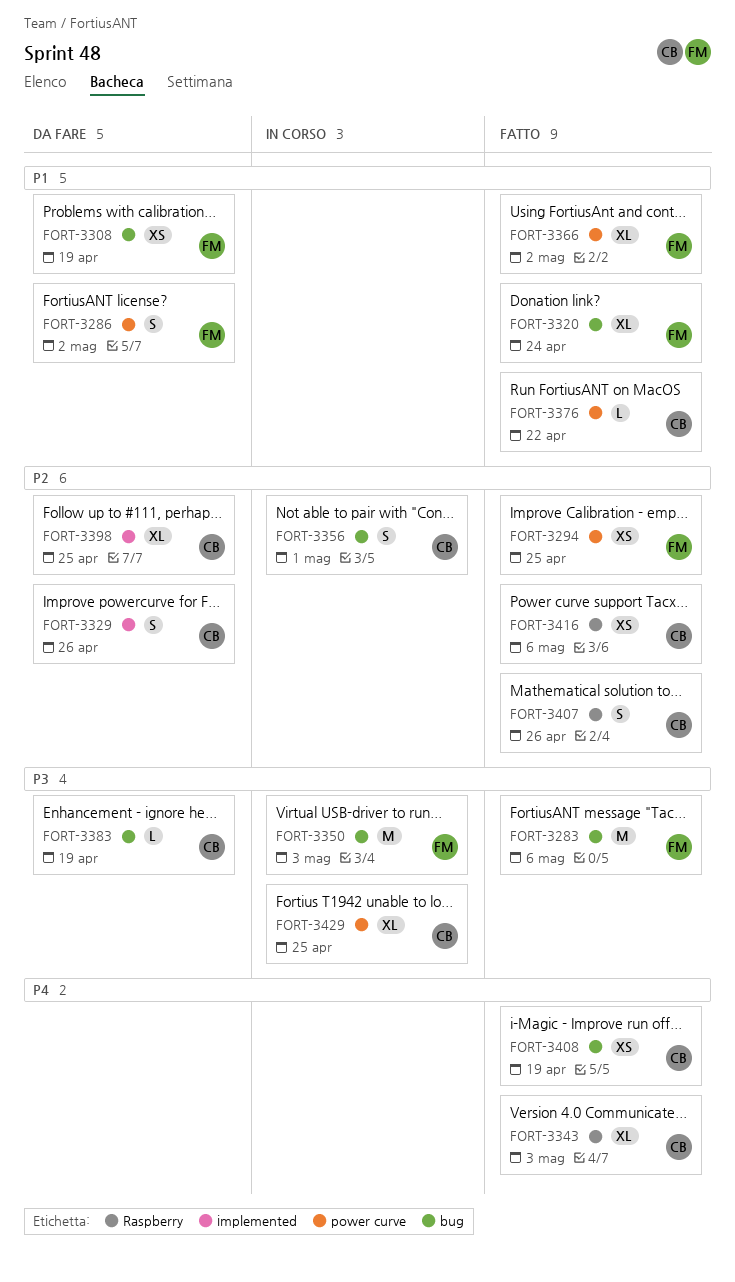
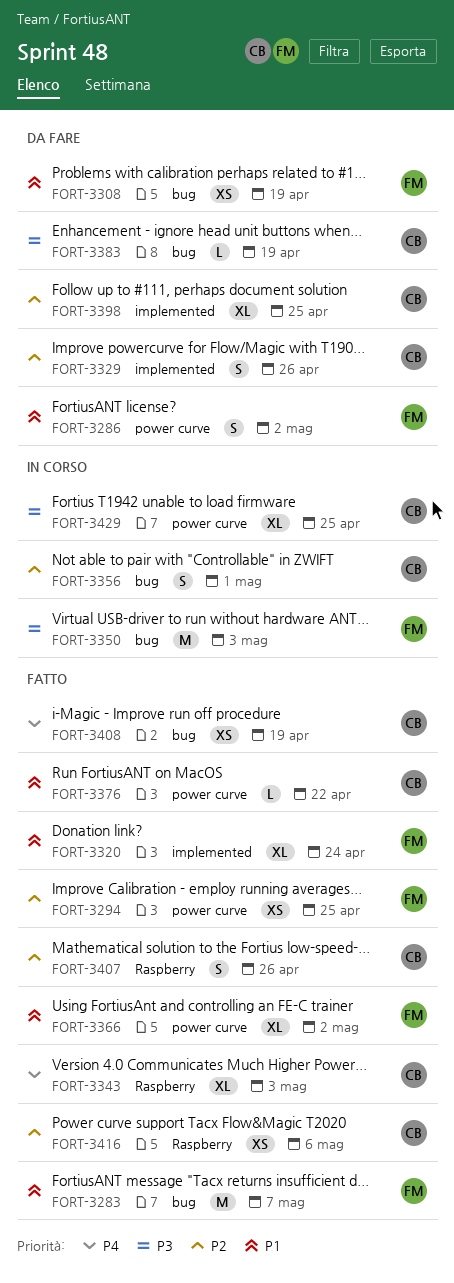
FORT-3283, priority: P3 -> P1
FORT-3283, due: May 6 -> May 7
FORT-3320, label: bug -> implemented

